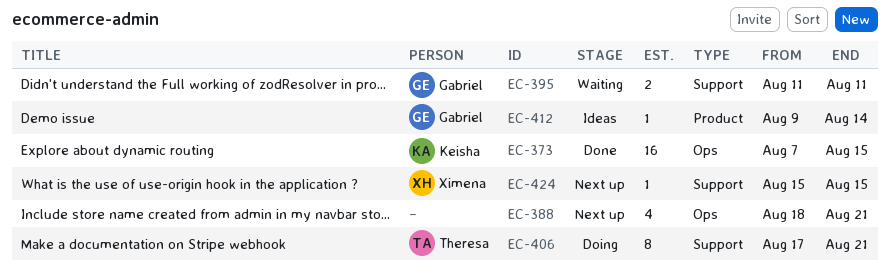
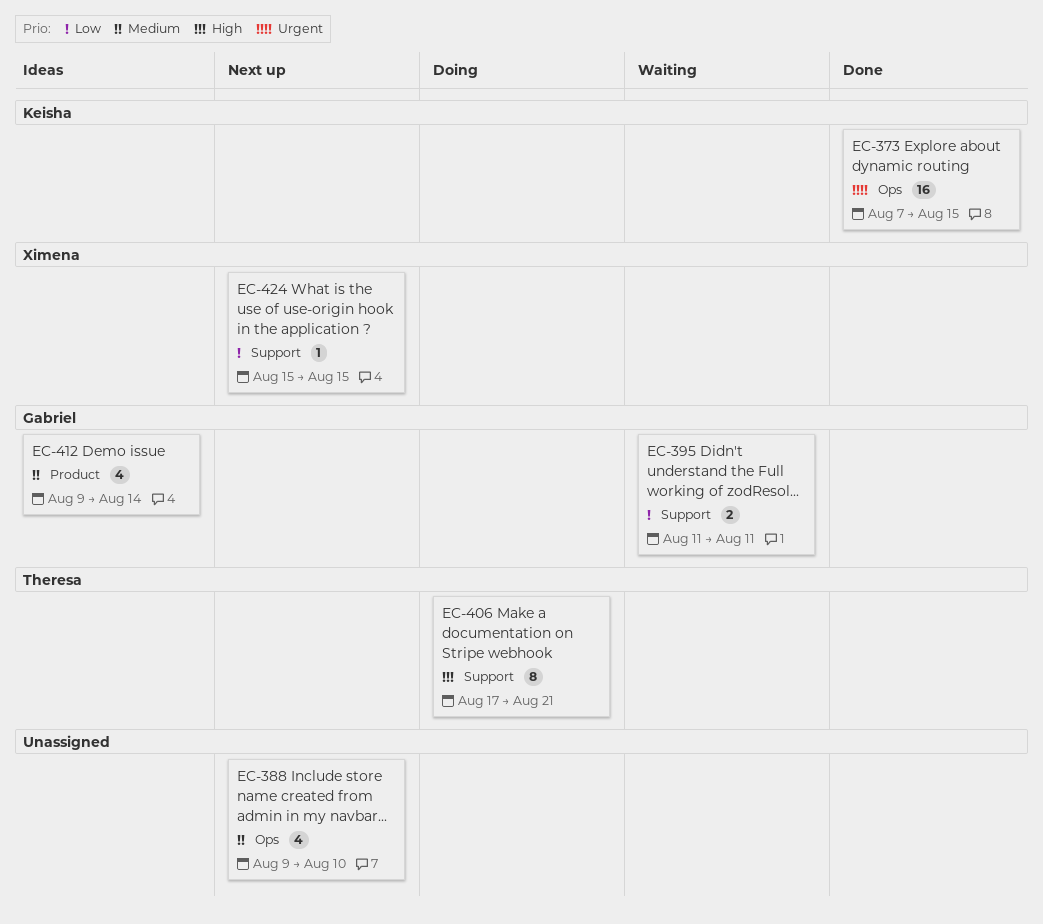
EC-388, start: Aug 18 -> Aug 9
EC-388, due: Aug 21 -> Aug 10
EC-412, estimate: 1 -> 4

